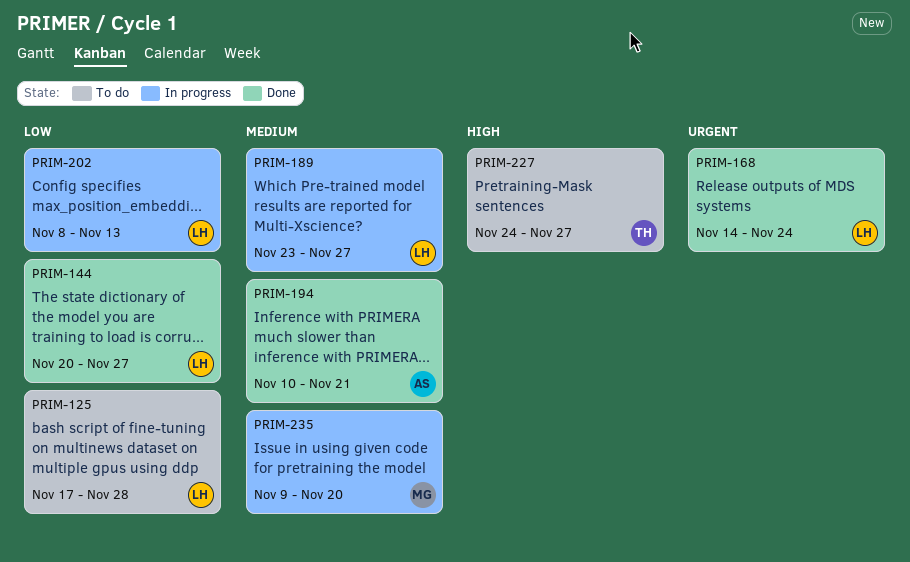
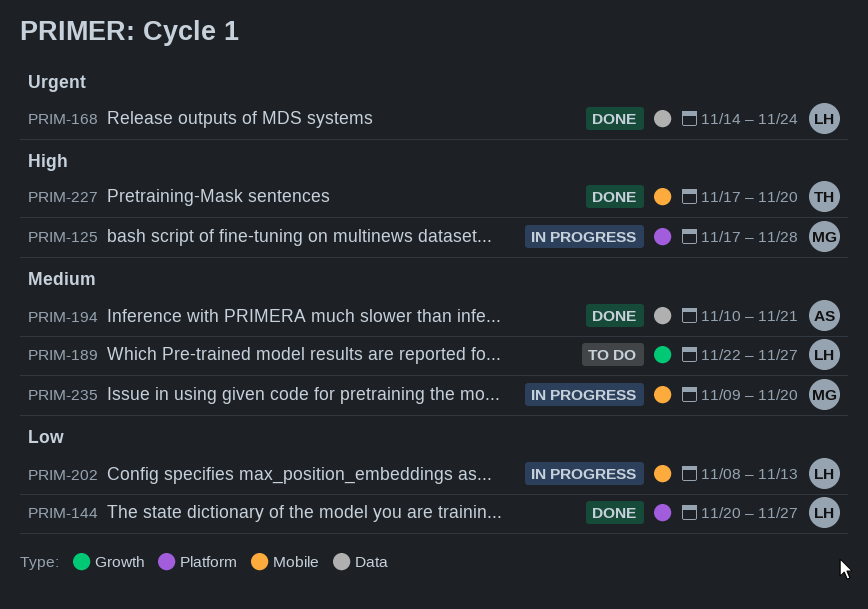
PRIM-125, status: To do -> In progress
PRIM-125, owner: LH -> MG
PRIM-125, priority: Low -> High
PRIM-189, status: In progress -> To do
PRIM-189, start: Nov 23 -> Nov 22
PRIM-227, status: To do -> Done
PRIM-227, start: Nov 24 -> Nov 17
PRIM-227, due: Nov 27 -> Nov 20

